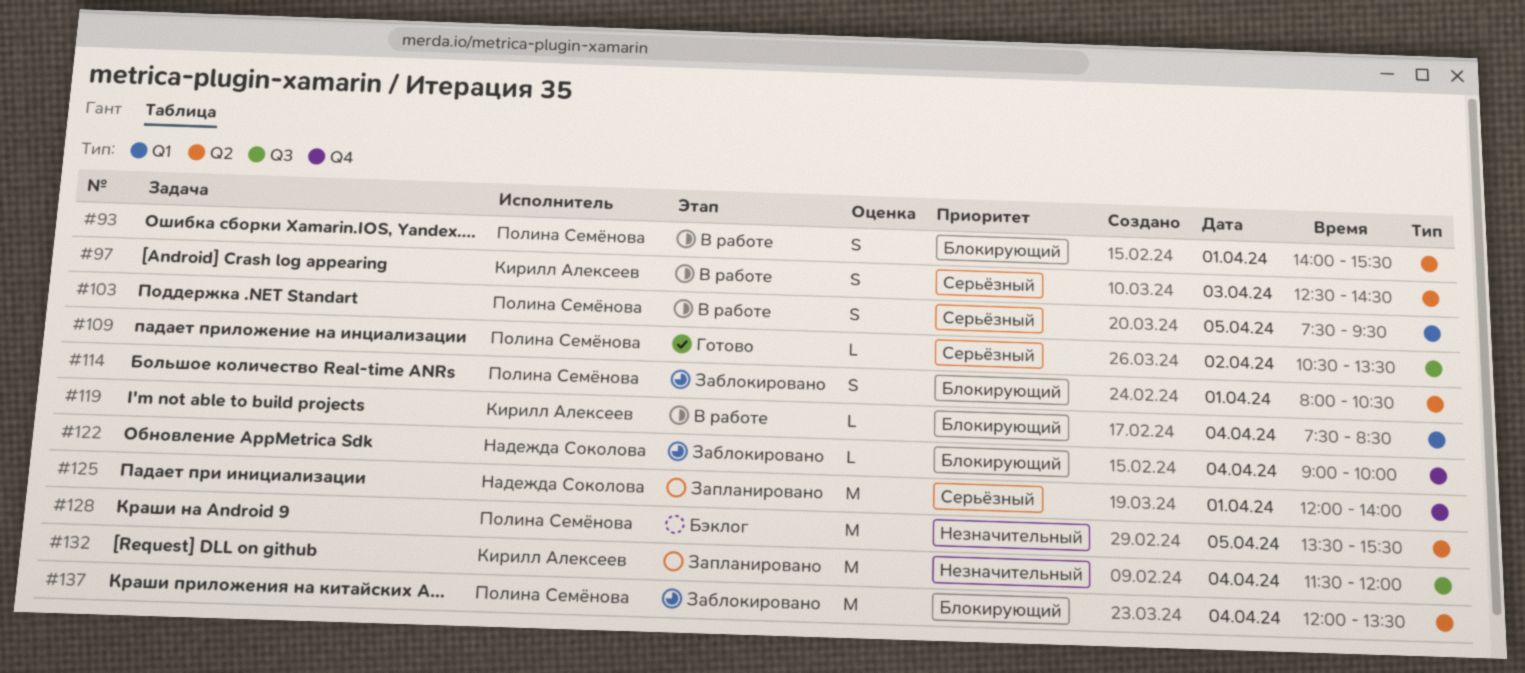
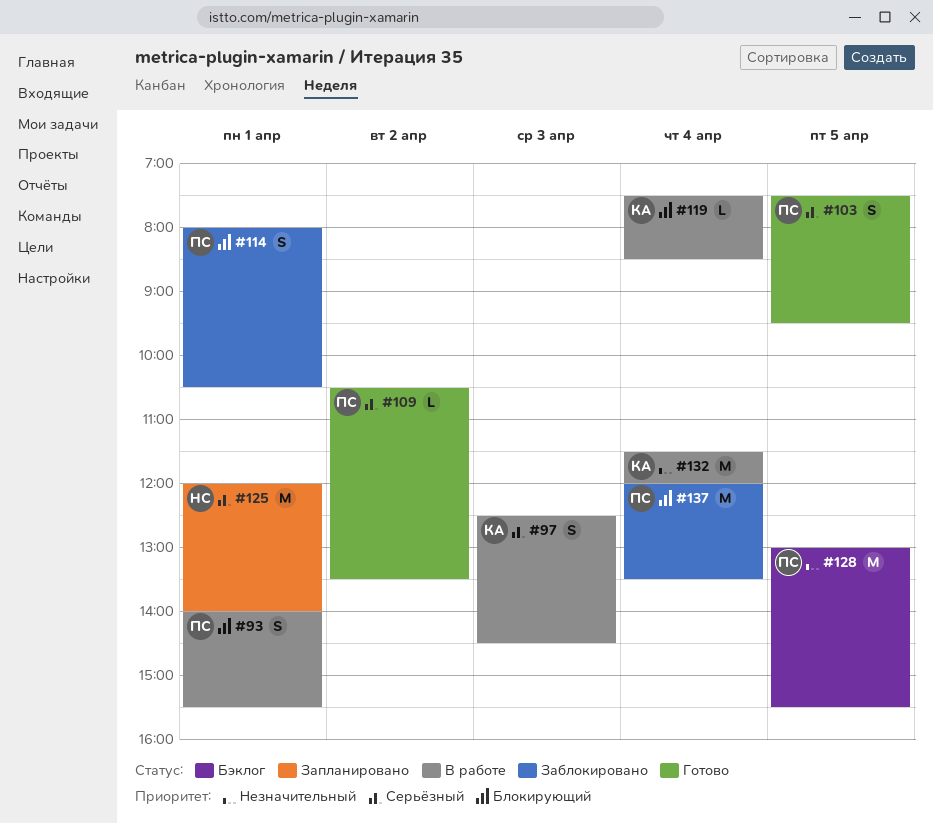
#103, status: В работе -> Готово
#122: present -> none
#128, begins: 13:30 -> 13:00
#132, status: Запланировано -> В работе

